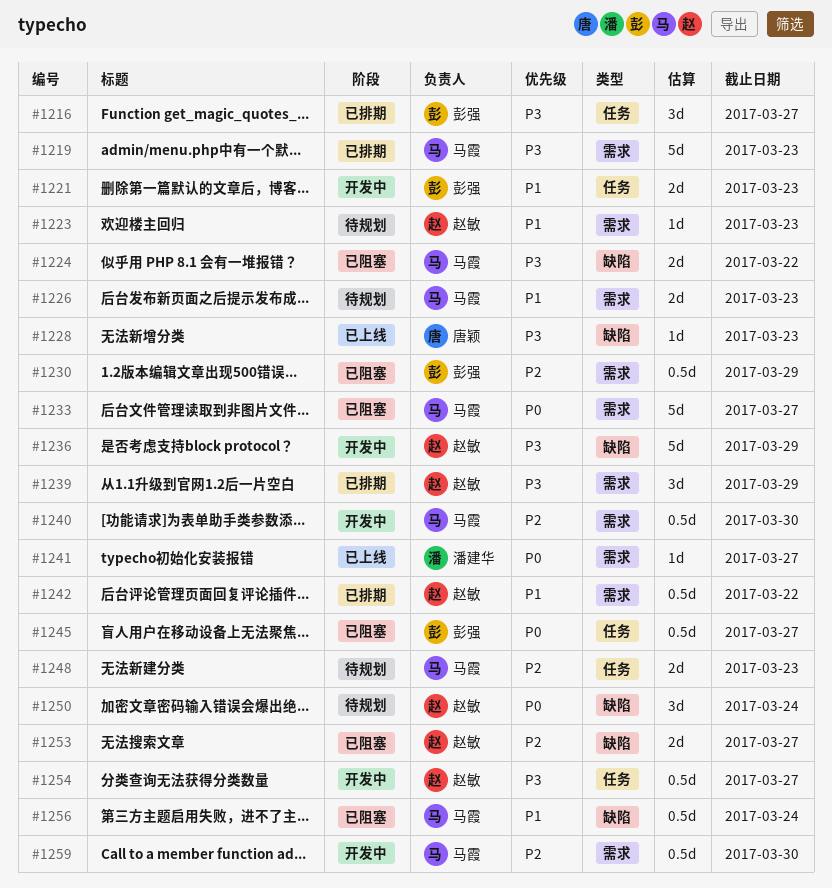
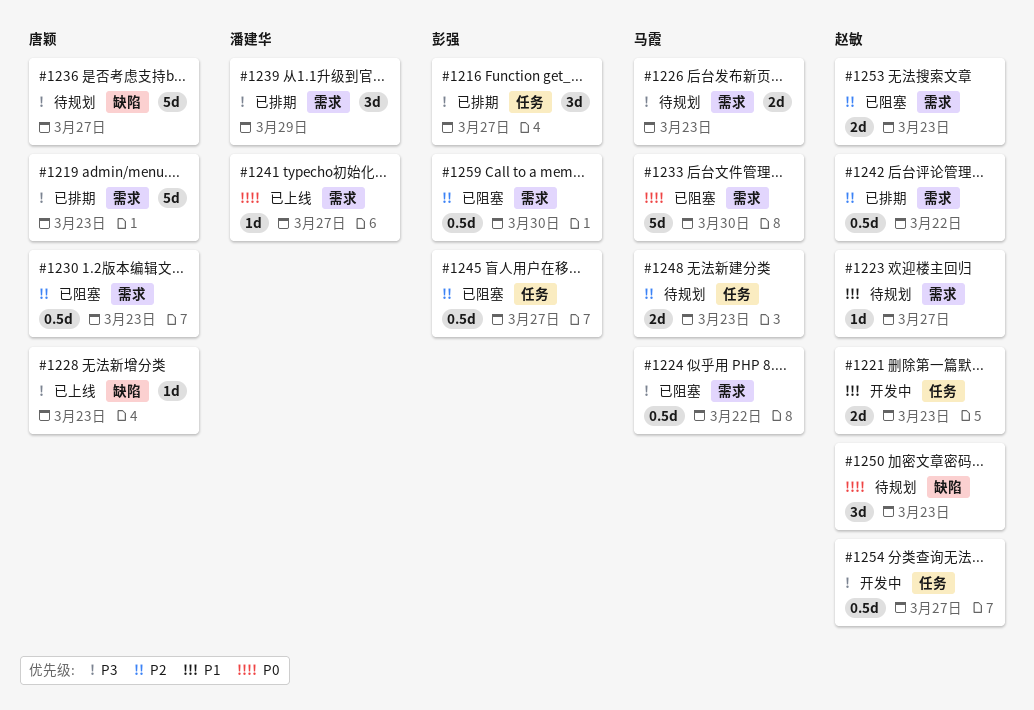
#1219, owner: 马霞 -> 唐颖
#1221, owner: 彭强 -> 赵敏
#1223, due: Mar 23 -> Mar 27
#1224, label: 缺陷 -> 需求
#1224, estimate: 2d -> 0.5d
#1226, priority: P1 -> P3
#1230, owner: 彭强 -> 唐颖
#1230, due: Mar 29 -> Mar 23
#1233, due: Mar 27 -> Mar 30
#1236, status: 开发中 -> 待规划
#1236, owner: 赵敏 -> 唐颖
#1236, due: Mar 29 -> Mar 27
#1239, owner: 赵敏 -> 潘建华
#1240: present -> none
#1242, priority: P1 -> P2
#1245, priority: P0 -> P2
#1250, due: Mar 24 -> Mar 23
#1253, label: 缺陷 -> 需求
#1253, due: Mar 27 -> Mar 23
#1256: present -> none
#1259, status: 开发中 -> 已阻塞
#1259, owner: 马霞 -> 彭强

